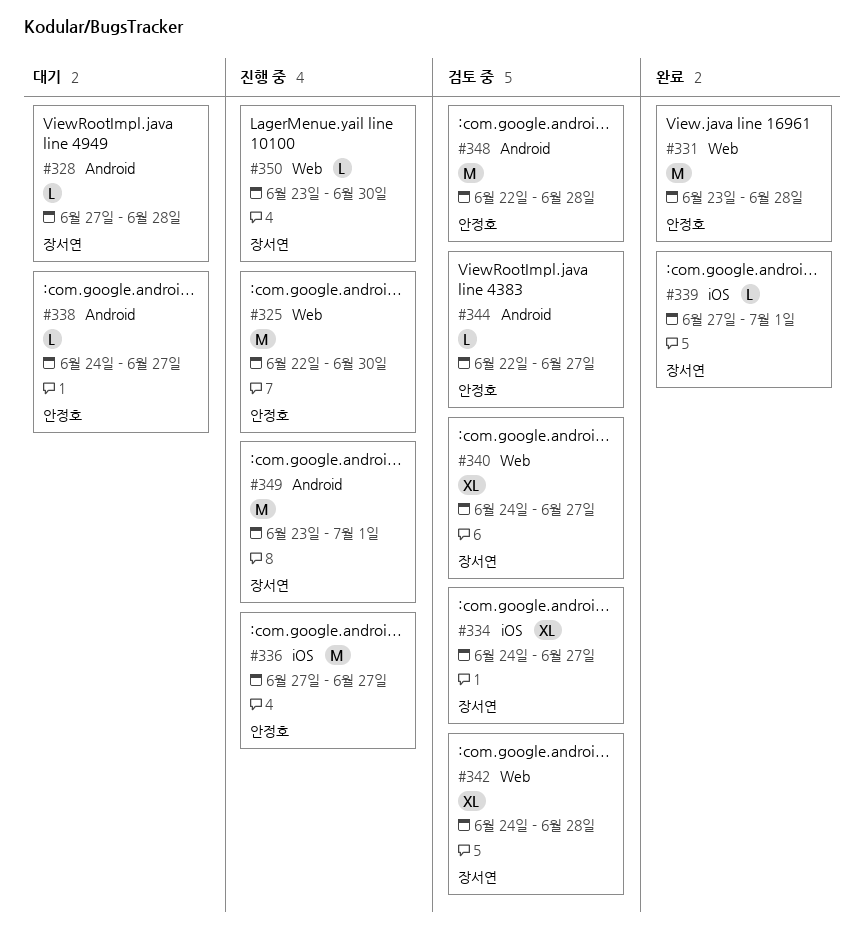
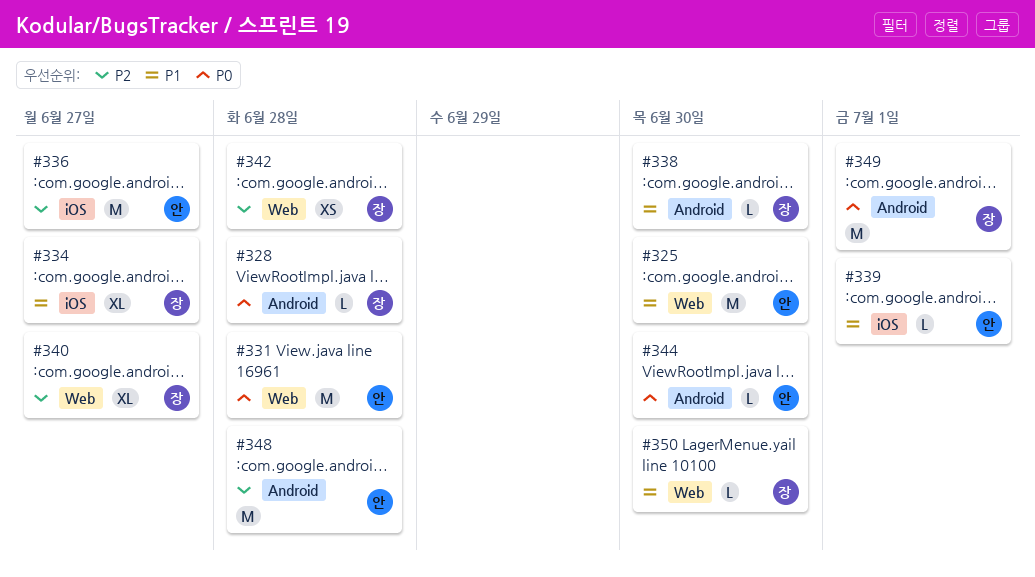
#338, owner: 안정호 -> 장서연
#338, due: Jun 27 -> Jun 30
#339, owner: 장서연 -> 안정호
#342, estimate: XL -> XS
#344, due: Jun 27 -> Jun 30

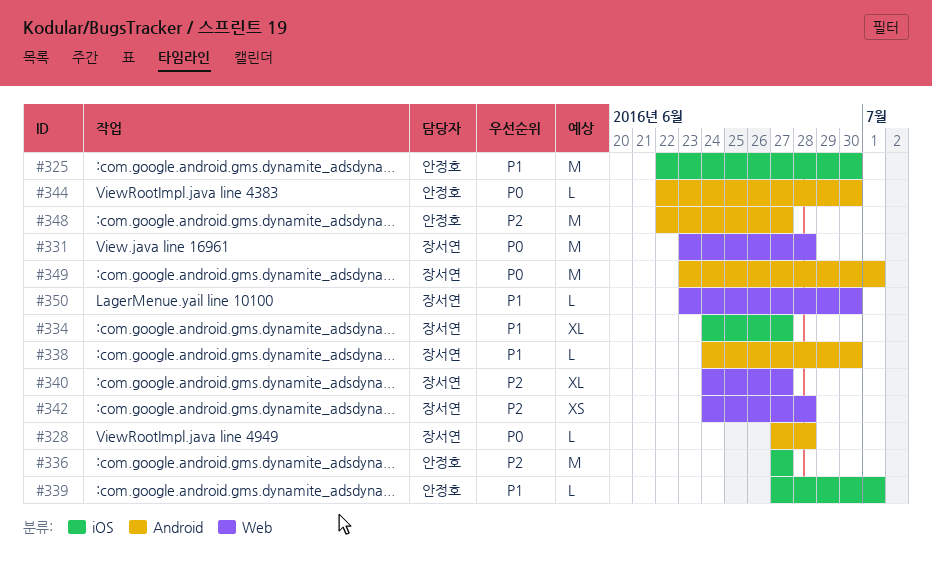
#325, label: Web -> iOS
#331, owner: 안정호 -> 장서연
#348, due: Jun 28 -> Jun 27

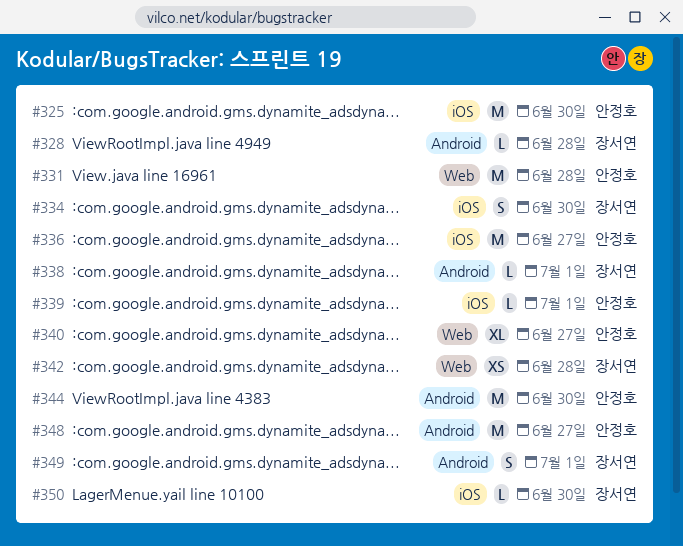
#331, owner: 장서연 -> 안정호
#334, estimate: XL -> S
#334, due: Jun 27 -> Jun 30
#338, due: Jun 30 -> Jul 1
#340, owner: 장서연 -> 안정호
#344, estimate: L -> M
#349, estimate: M -> S
#350, label: Web -> iOS

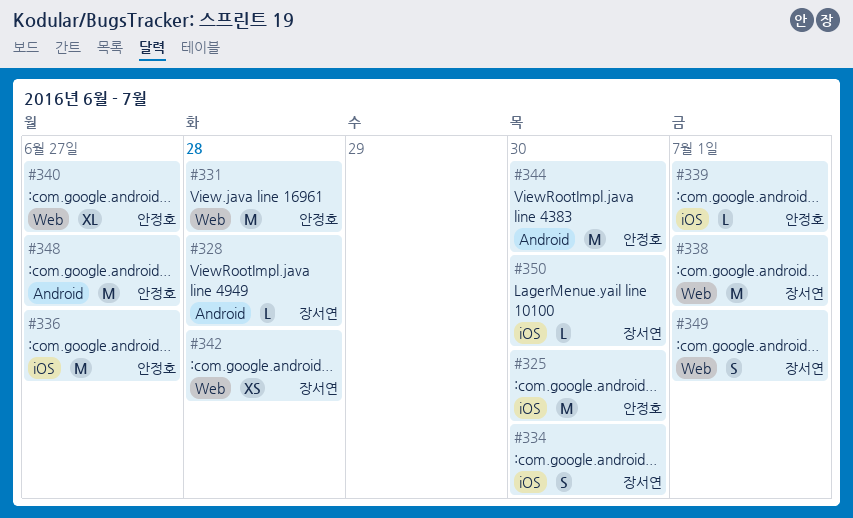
#338, label: Android -> Web
#338, estimate: L -> M
#349, label: Android -> Web

